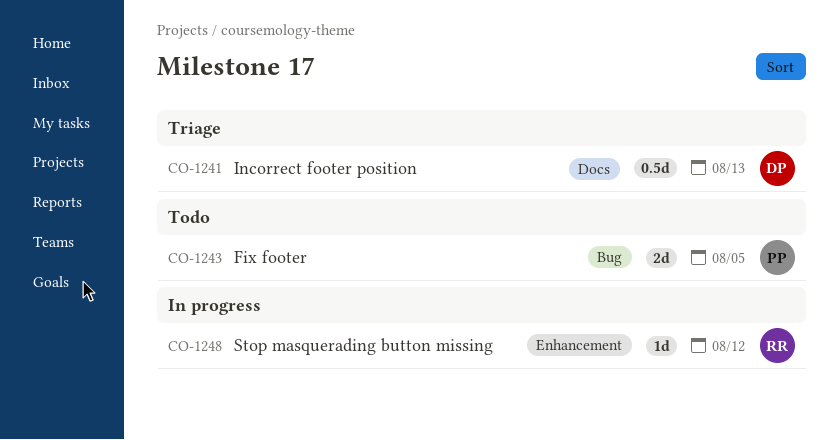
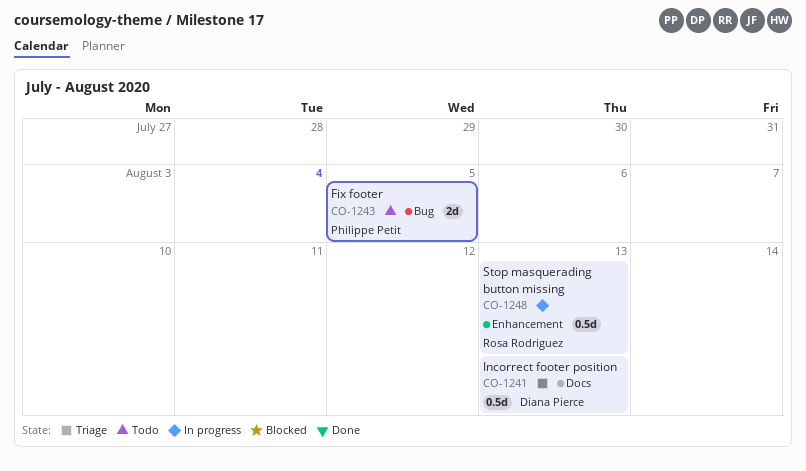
CO-1248, estimate: 1d -> 0.5d
CO-1248, due: Aug 12 -> Aug 13

